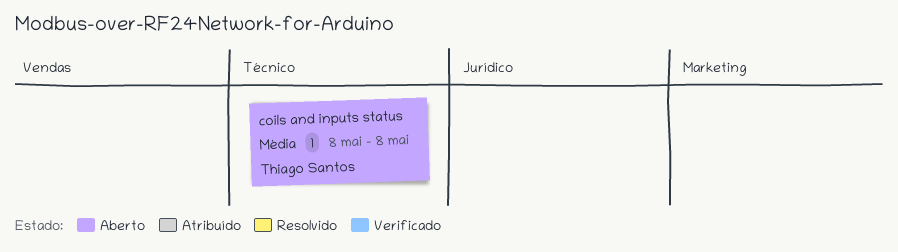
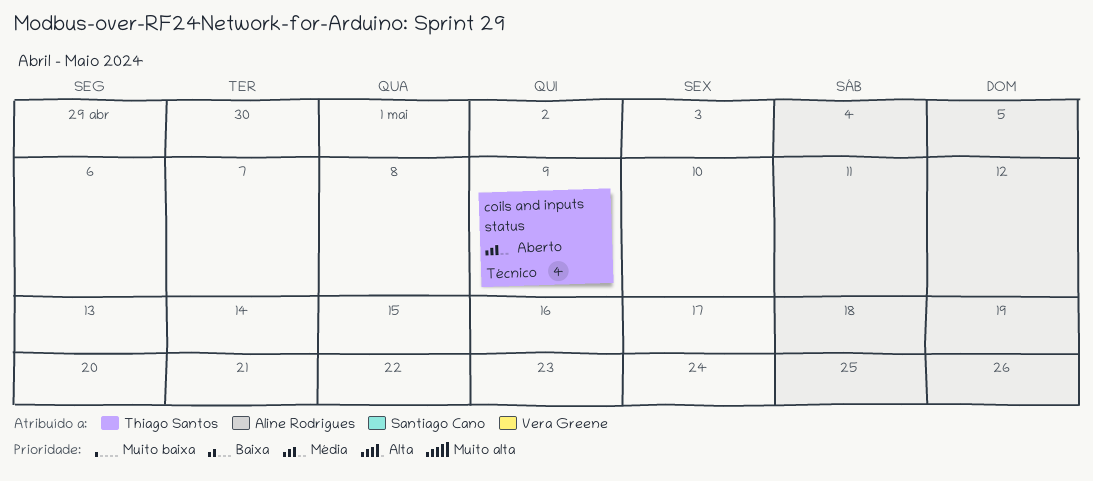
coils and inputs status, estimate: 1 -> 4
coils and inputs status, due: May 8 -> May 9

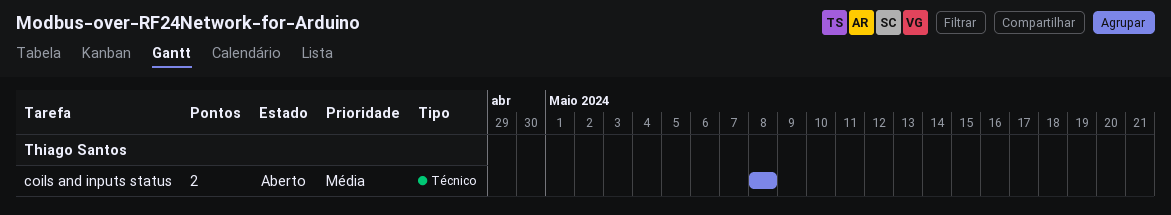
coils and inputs status, estimate: 4 -> 2
coils and inputs status, due: May 9 -> May 8

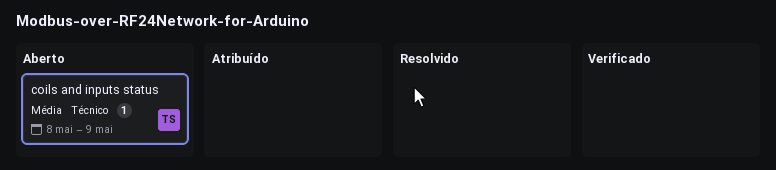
coils and inputs status, estimate: 2 -> 1
coils and inputs status, due: May 8 -> May 9

